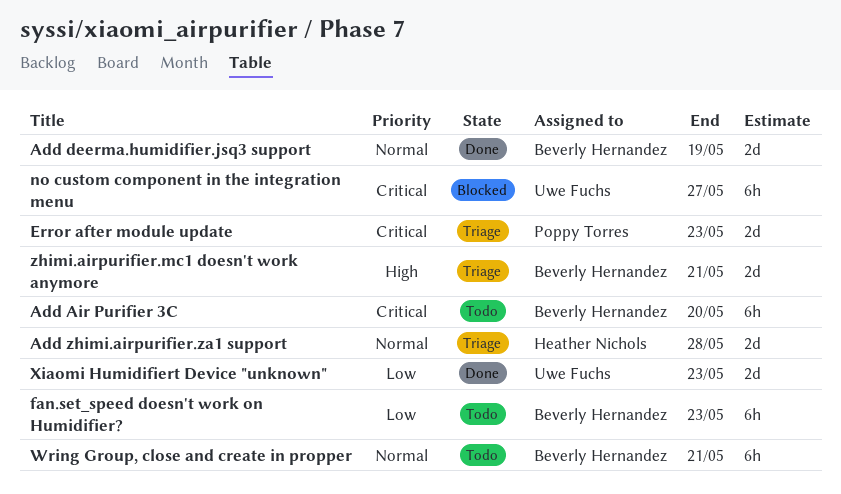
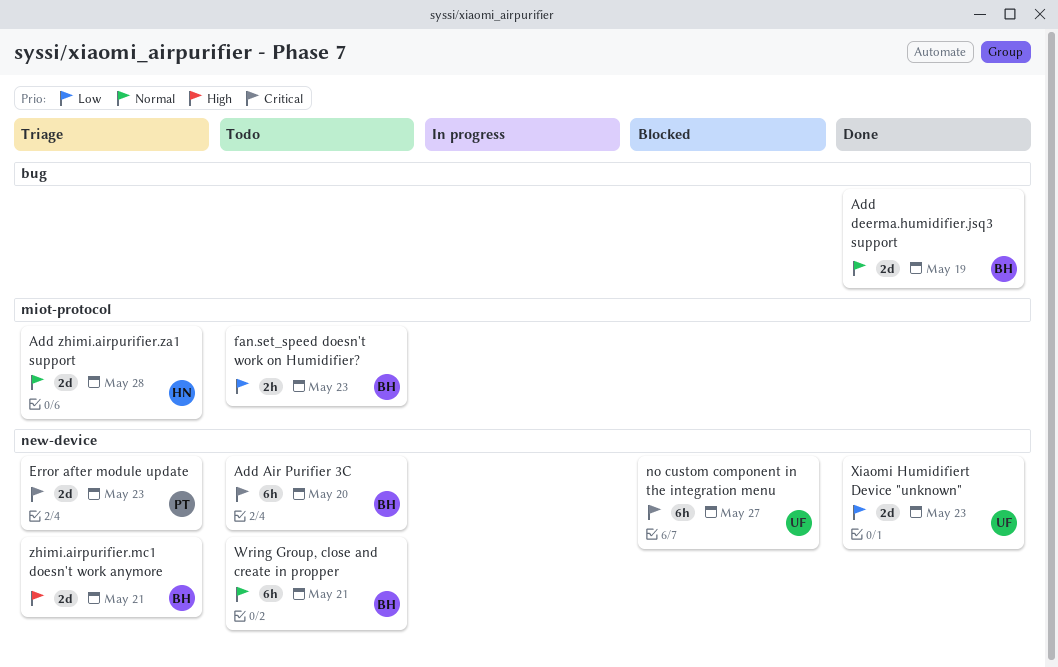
fan.set_speed doesn't work on Humidifier?, estimate: 6h -> 2h

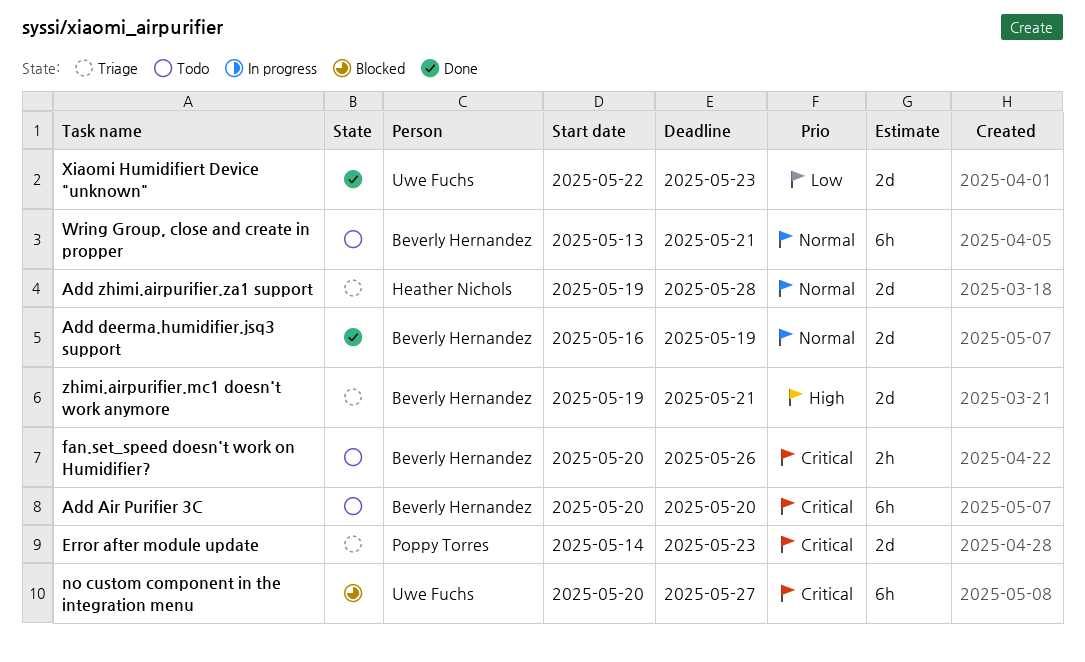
fan.set_speed doesn't work on Humidifier?, priority: Low -> Critical
fan.set_speed doesn't work on Humidifier?, due: May 23 -> May 26

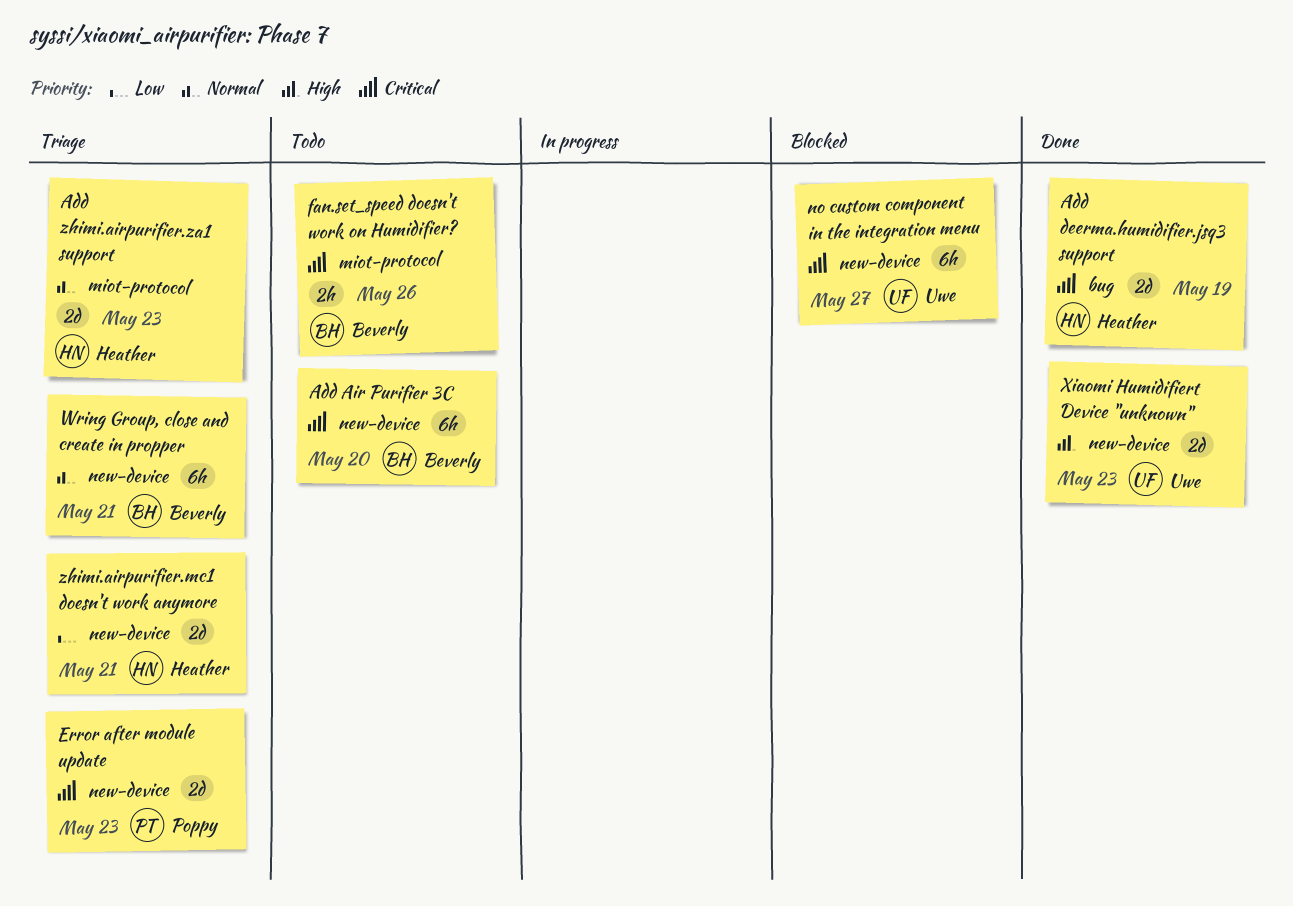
Add deerma.humidifier.jsq3 support, owner: Beverly Hernandez -> Heather Nichols
Add deerma.humidifier.jsq3 support, priority: Normal -> Critical
Add zhimi.airpurifier.za1 support, due: May 28 -> May 23
Wring Group, close and create in propper, status: Todo -> Triage
Xiaomi Humidifiert Device "unknown", priority: Low -> High
zhimi.airpurifier.mc1 doesn't work anymore, owner: Beverly Hernandez -> Heather Nichols
zhimi.airpurifier.mc1 doesn't work anymore, priority: High -> Low

